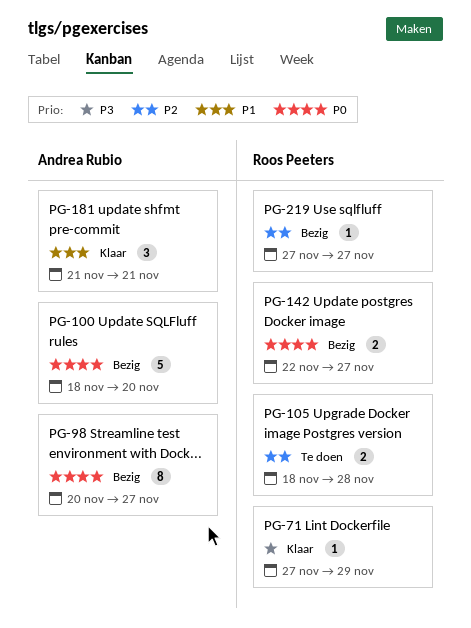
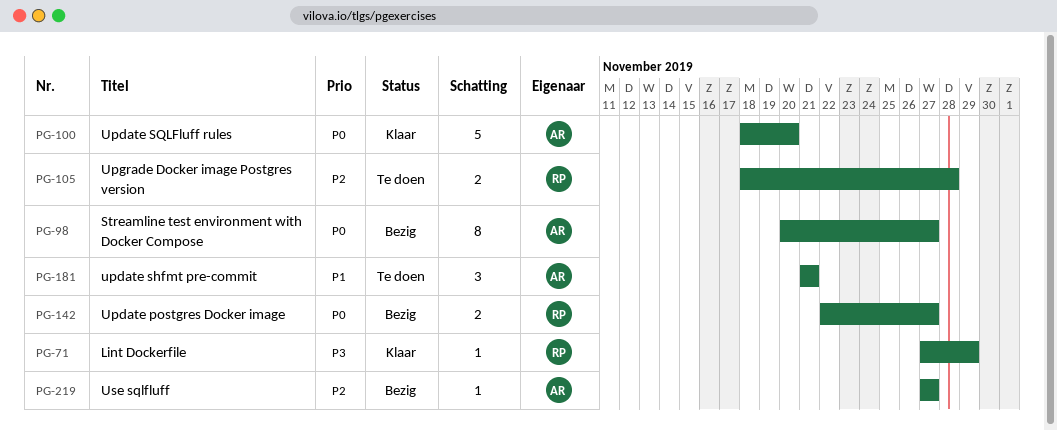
PG-100, status: Bezig -> Klaar
PG-181, status: Klaar -> Te doen
PG-219, owner: Roos Peeters -> Andrea Rubio

